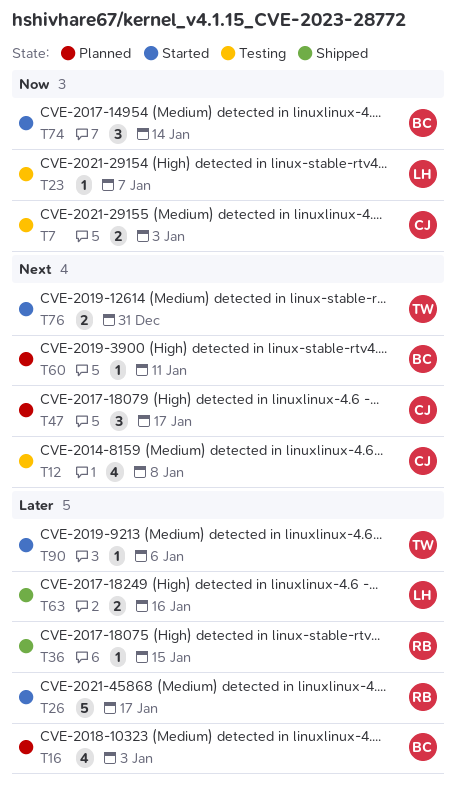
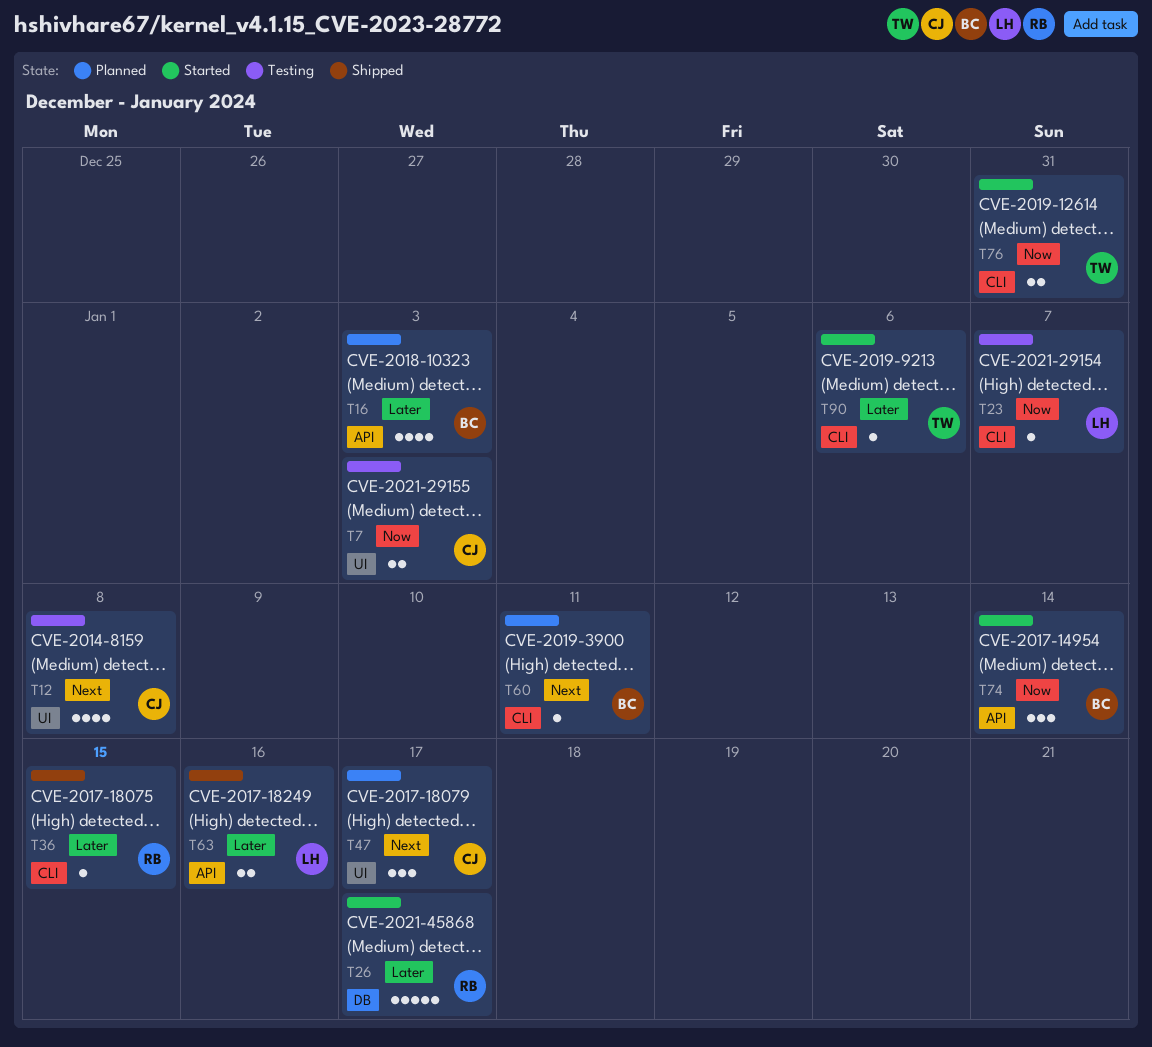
T76, priority: Next -> Now

